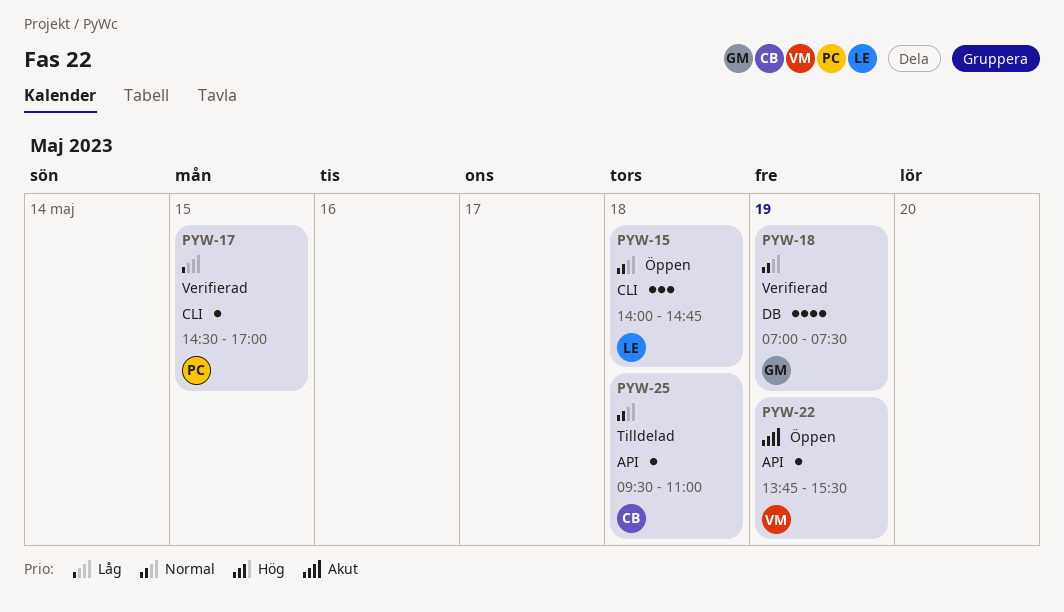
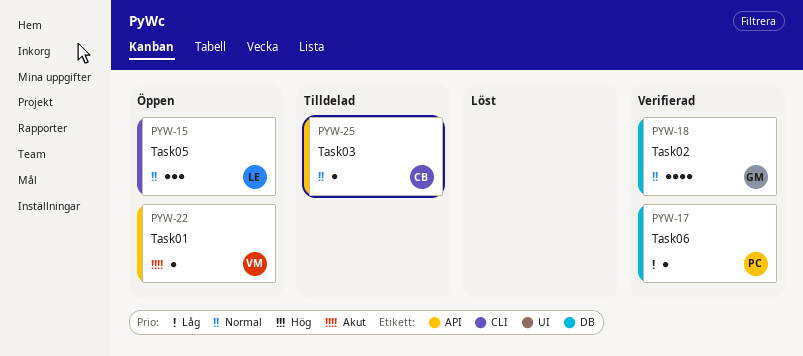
PYW-17, label: CLI -> DB

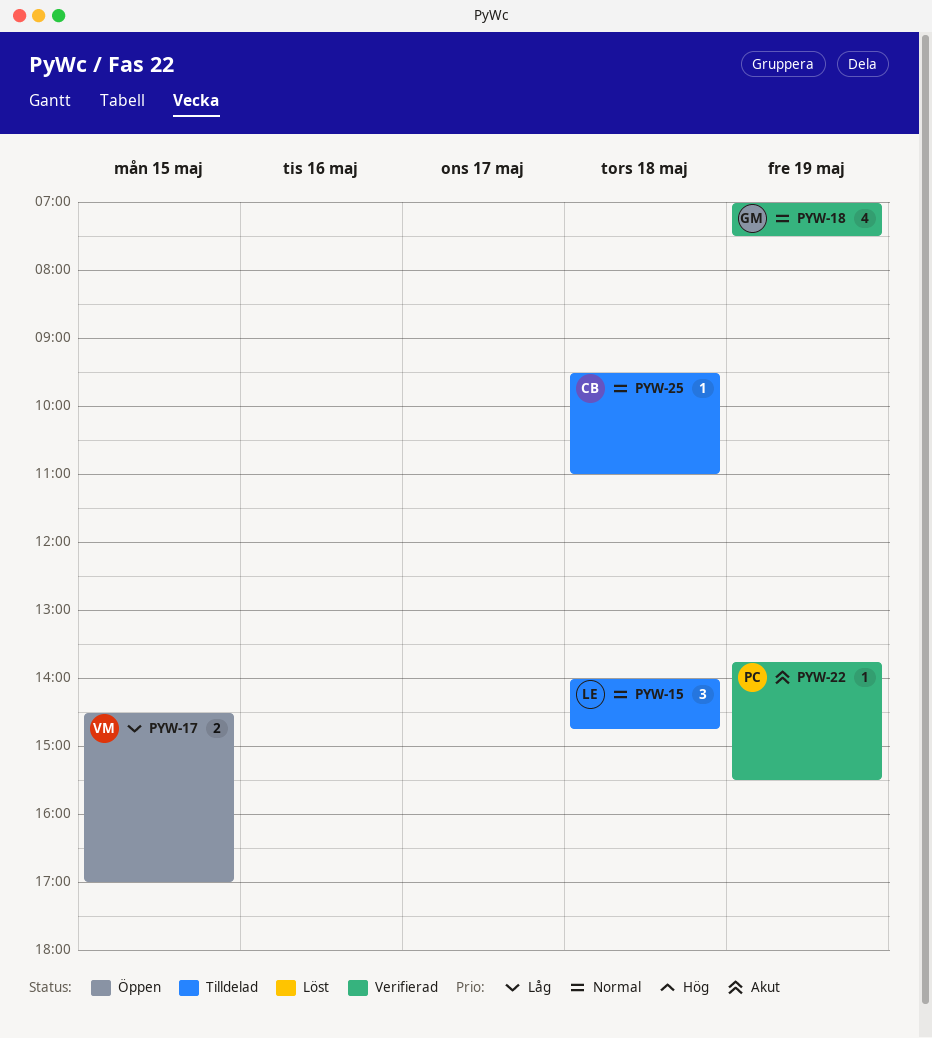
PYW-15, status: Öppen -> Tilldelad
PYW-17, status: Verifierad -> Öppen
PYW-17, owner: PC -> VM
PYW-17, estimate: 1 -> 2
PYW-22, status: Öppen -> Verifierad
PYW-22, owner: VM -> PC

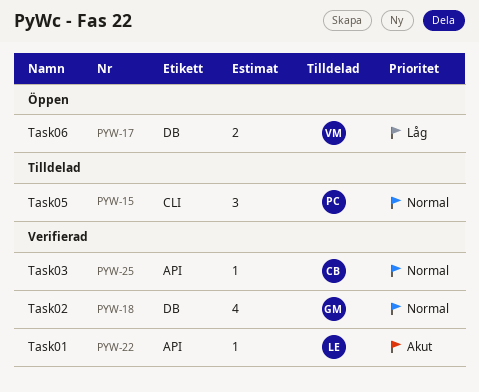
PYW-15, owner: LE -> PC
PYW-22, owner: PC -> LE
PYW-25, status: Tilldelad -> Verifierad

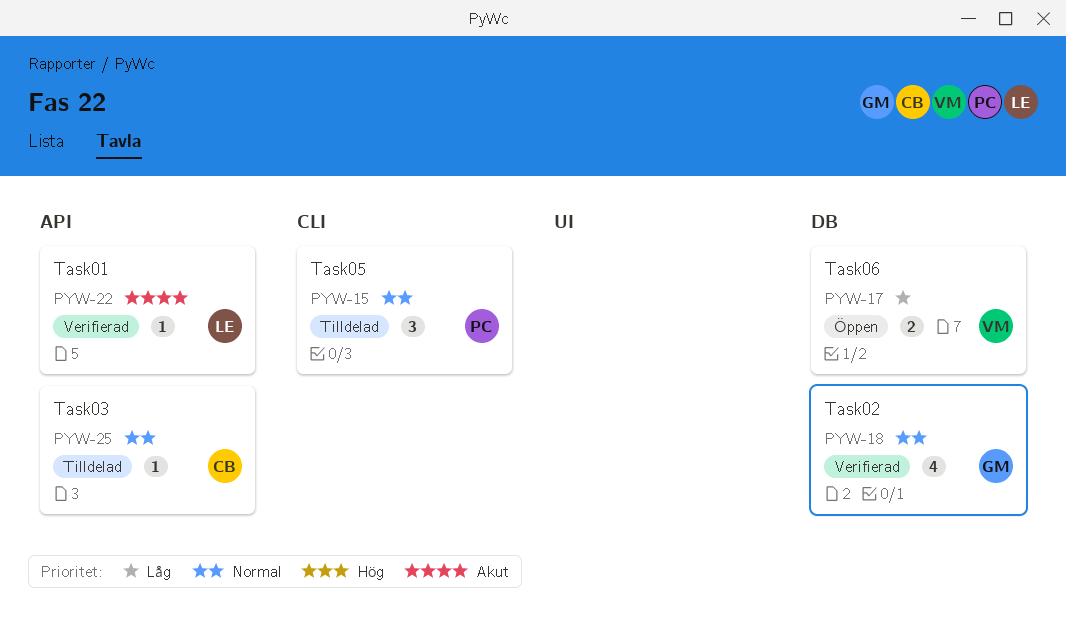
PYW-25, status: Verifierad -> Tilldelad

